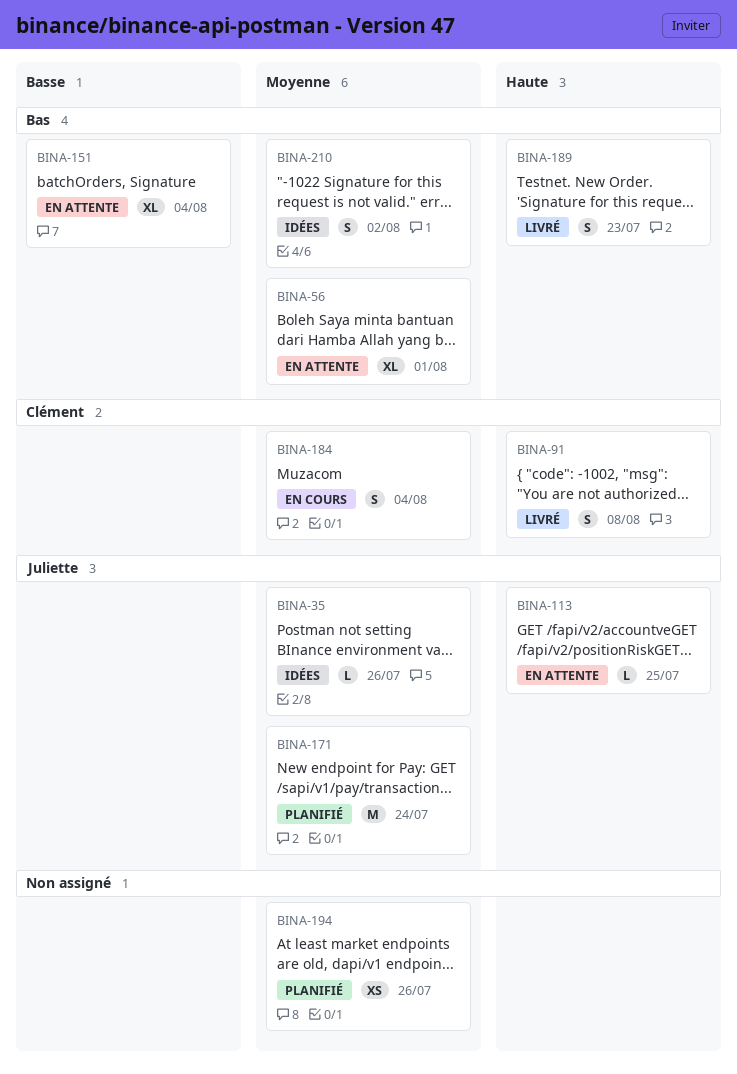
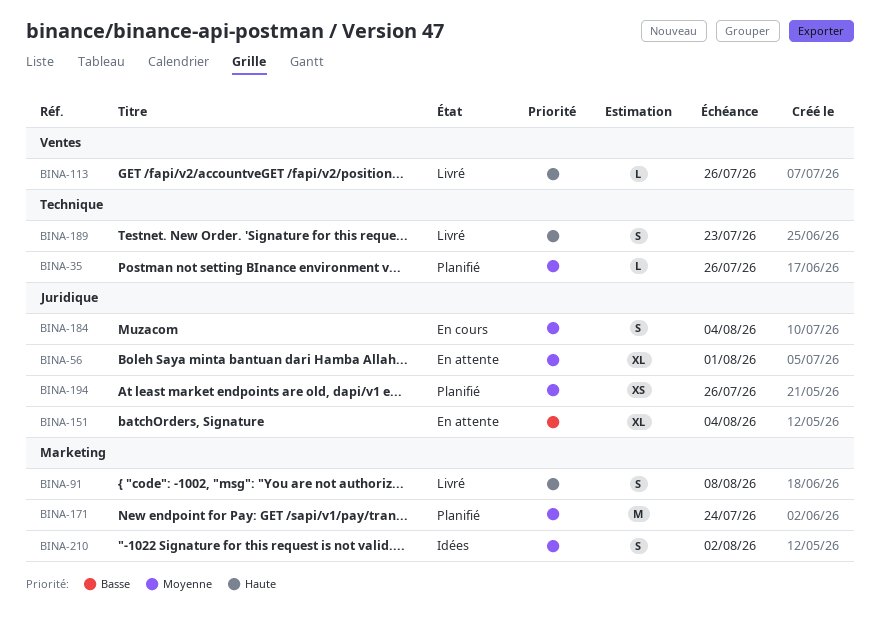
BINA-35, status: Idées -> Planifié
BINA-113, status: En attente -> Livré
BINA-113, due: Jul 25 -> Jul 26

